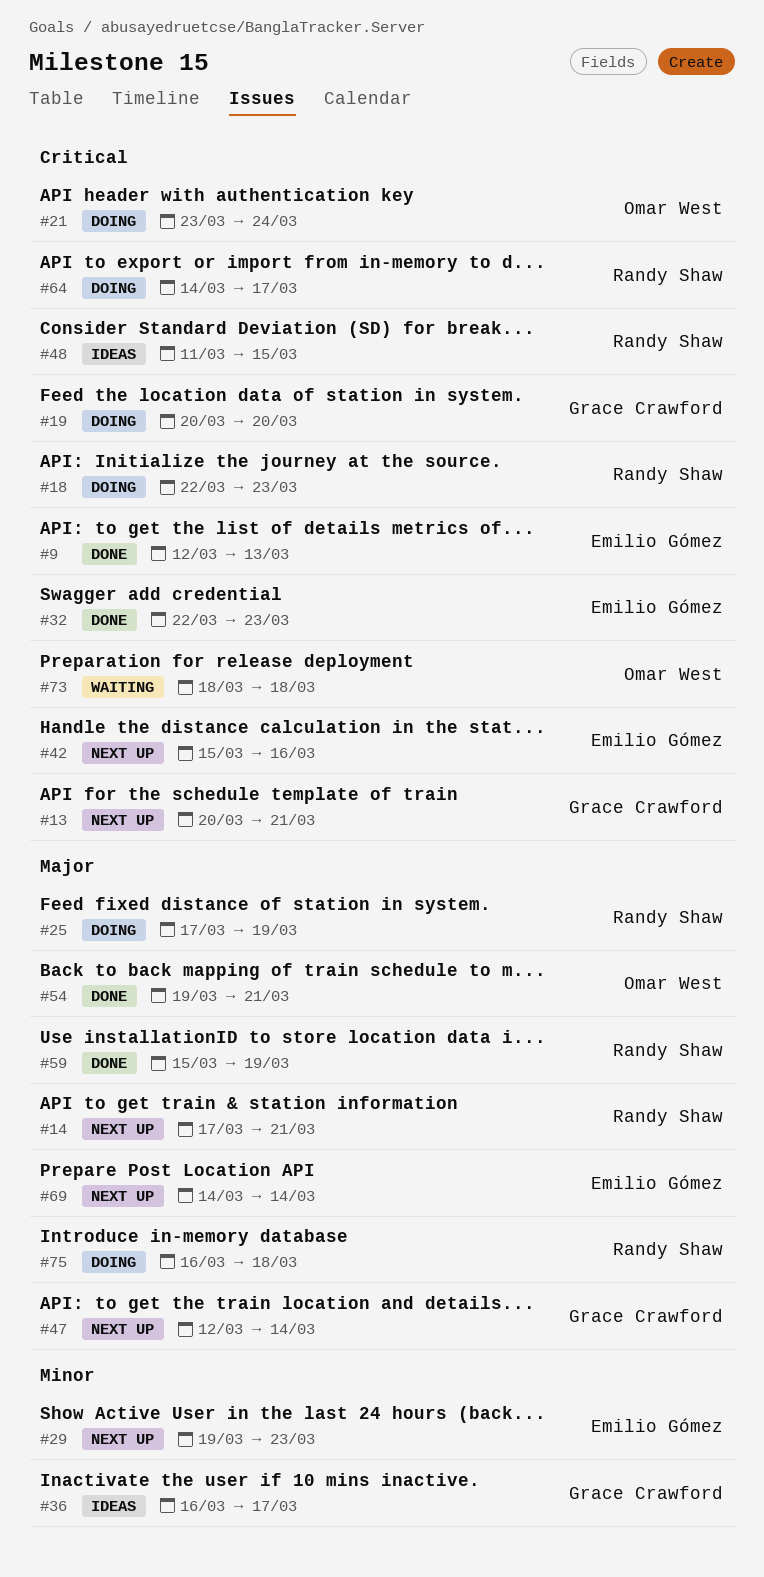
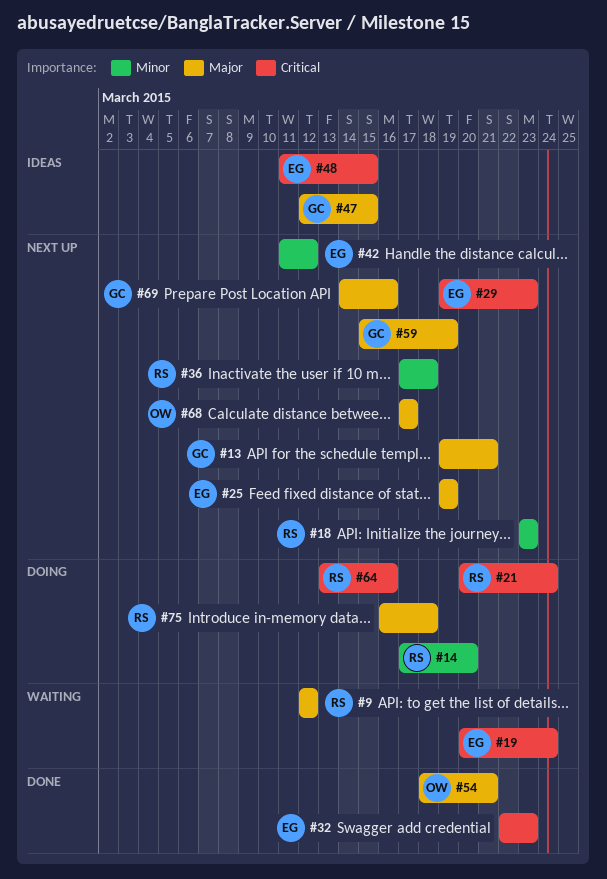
#9, status: Done -> Waiting
#9, owner: Emilio Gómez -> Randy Shaw
#9, priority: Critical -> Major
#9, due: Mar 13 -> Mar 12
#13, priority: Critical -> Major
#13, start: Mar 20 -> Mar 19
#14, status: Next up -> Doing
#14, priority: Major -> Minor
#14, due: Mar 21 -> Mar 20
#18, status: Doing -> Next up
#18, priority: Critical -> Minor
#18, start: Mar 22 -> Mar 23
#19, status: Doing -> Waiting
#19, owner: Grace Crawford -> Emilio Gómez
#19, due: Mar 20 -> Mar 24
#21, owner: Omar West -> Randy Shaw
#21, start: Mar 23 -> Mar 20
#25, status: Doing -> Next up
#25, owner: Randy Shaw -> Emilio Gómez
#25, start: Mar 17 -> Mar 19
#29, priority: Minor -> Critical
#36, status: Ideas -> Next up
#36, owner: Grace Crawford -> Randy Shaw
#36, start: Mar 16 -> Mar 17
#36, due: Mar 17 -> Mar 18
#42, priority: Critical -> Minor
#42, start: Mar 15 -> Mar 11
#42, due: Mar 16 -> Mar 12
#47, status: Next up -> Ideas
#47, due: Mar 14 -> Mar 15
#48, owner: Randy Shaw -> Emilio Gómez
#54, start: Mar 19 -> Mar 18
#59, status: Done -> Next up
#59, owner: Randy Shaw -> Grace Crawford
#64, start: Mar 14 -> Mar 13
#64, due: Mar 17 -> Mar 16
#68: none -> present
#69, owner: Emilio Gómez -> Grace Crawford
#69, due: Mar 14 -> Mar 16
#73: present -> none

